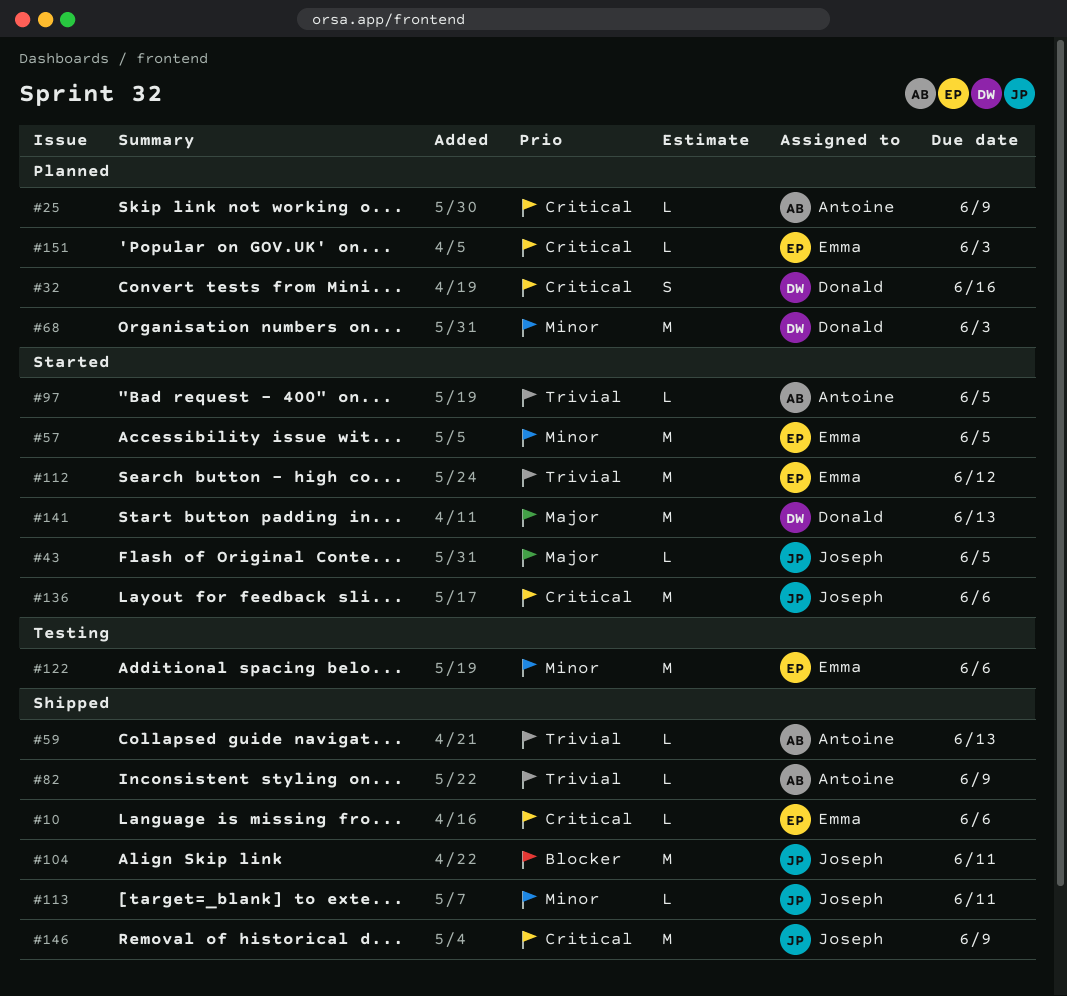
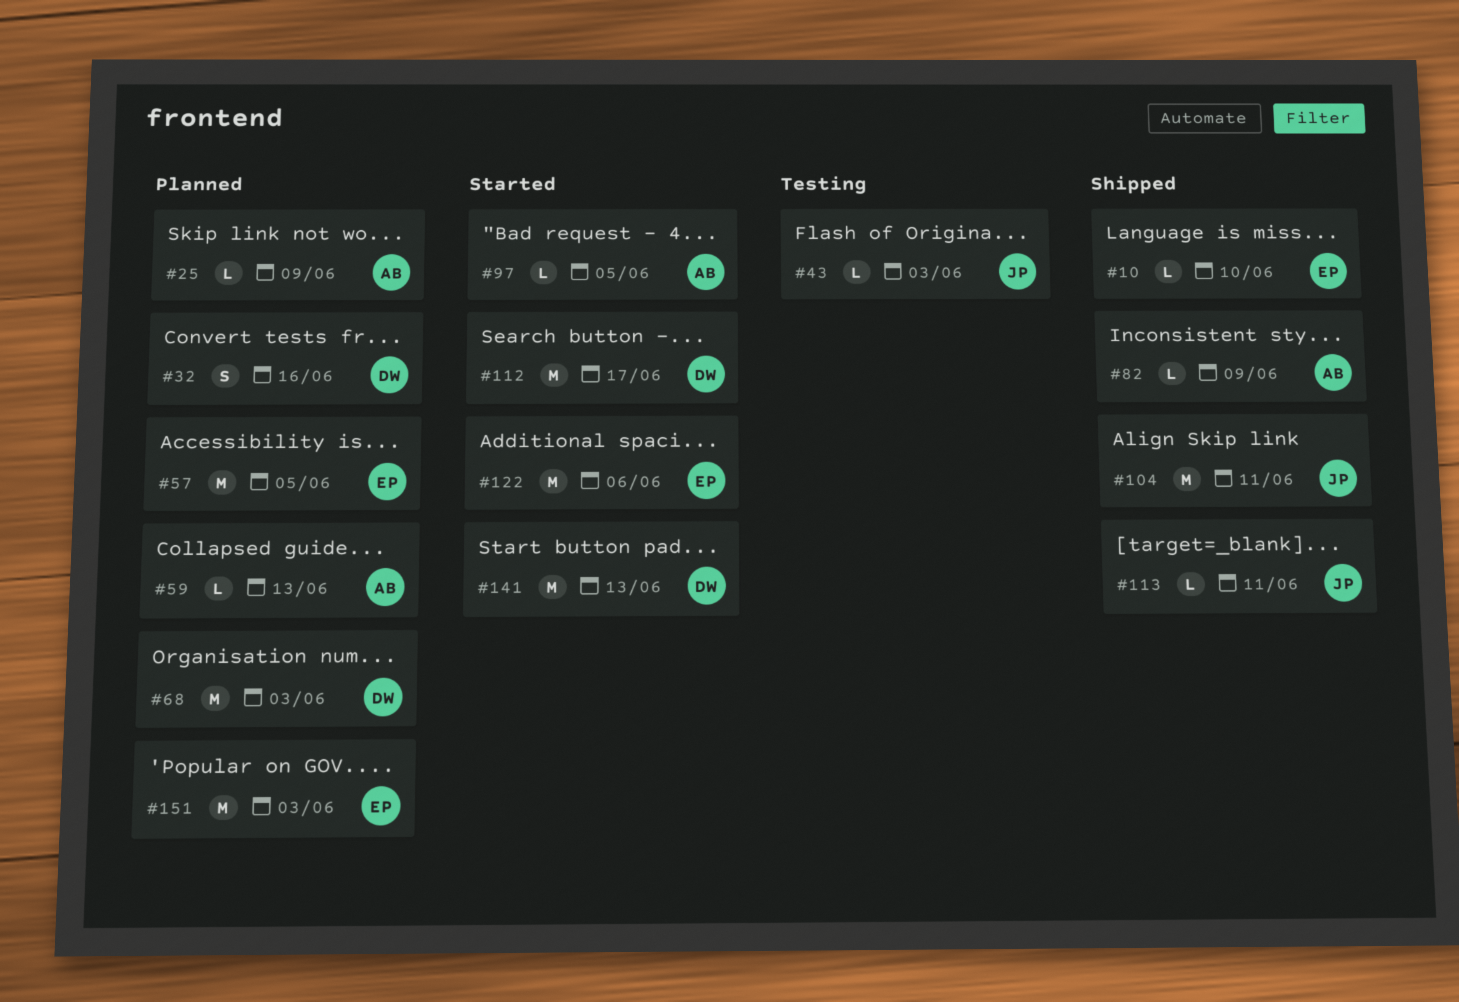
#10, due: Jun 6 -> Jun 10
#43, status: Started -> Testing
#43, due: Jun 5 -> Jun 3
#57, status: Started -> Planned
#59, status: Shipped -> Planned
#112, owner: Emma -> Donald
#112, due: Jun 12 -> Jun 17
#122, status: Testing -> Started
#136: present -> none
#146: present -> none
#151, estimate: L -> M

